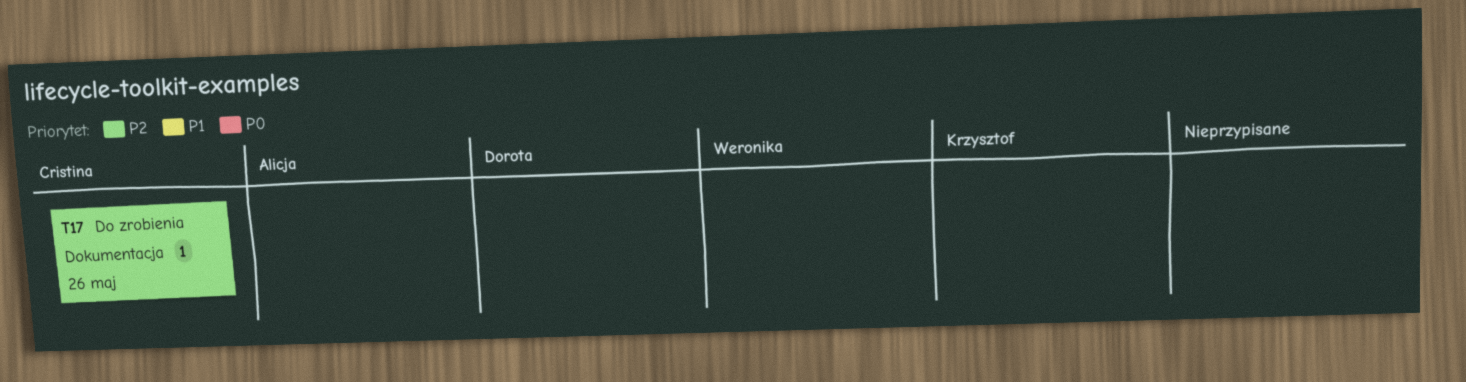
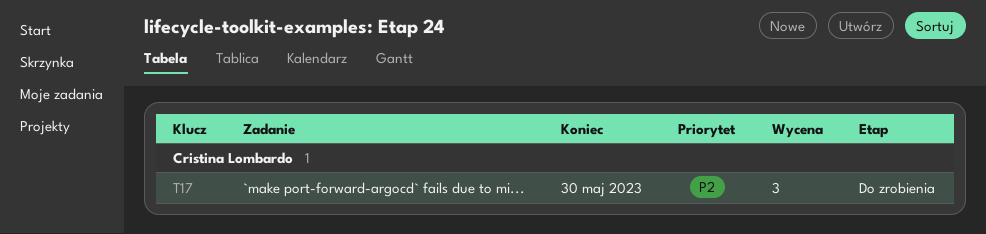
T17, estimate: 1 -> 3
T17, due: May 26 -> May 30

